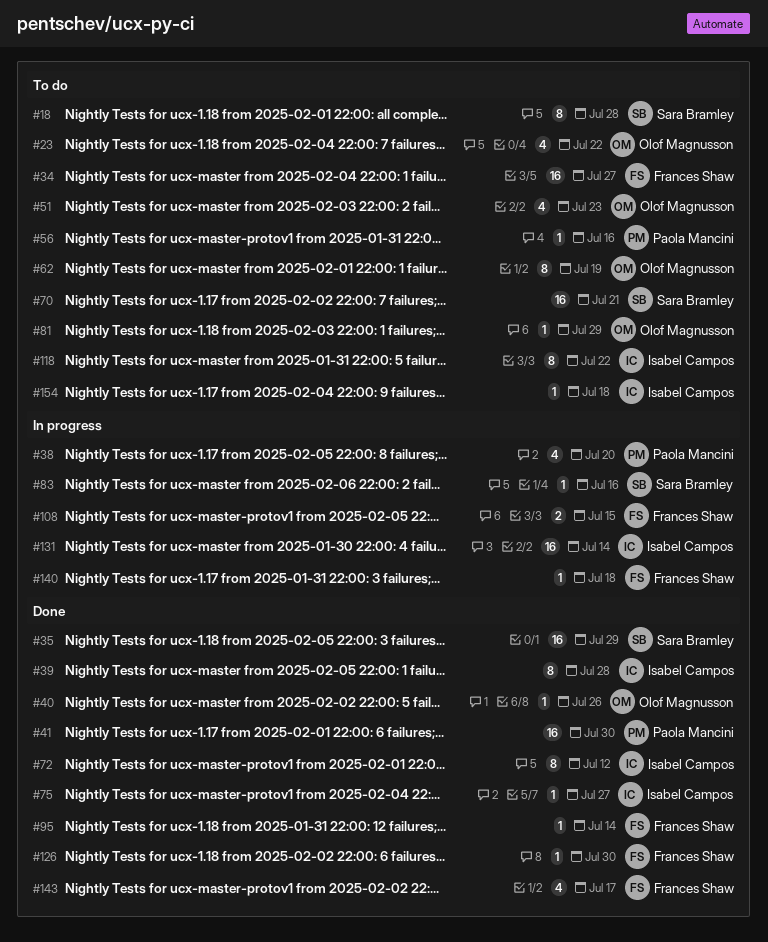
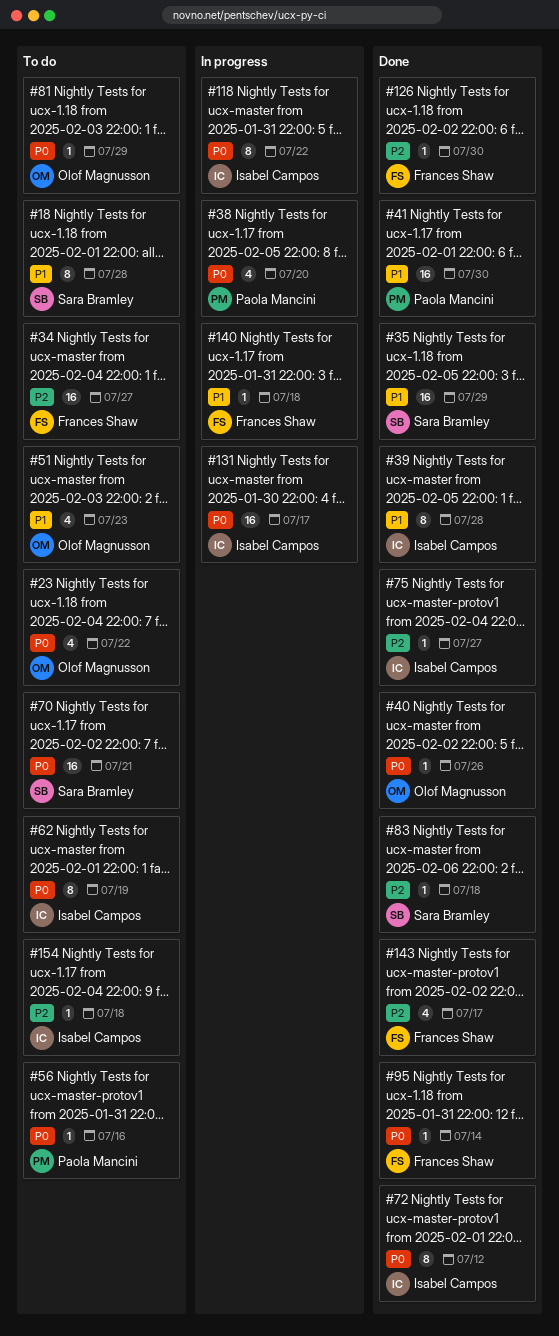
#62, owner: Olof Magnusson -> Isabel Campos
#83, status: In progress -> Done
#83, due: Jul 16 -> Jul 18
#108: present -> none
#118, status: To do -> In progress
#131, due: Jul 14 -> Jul 17

